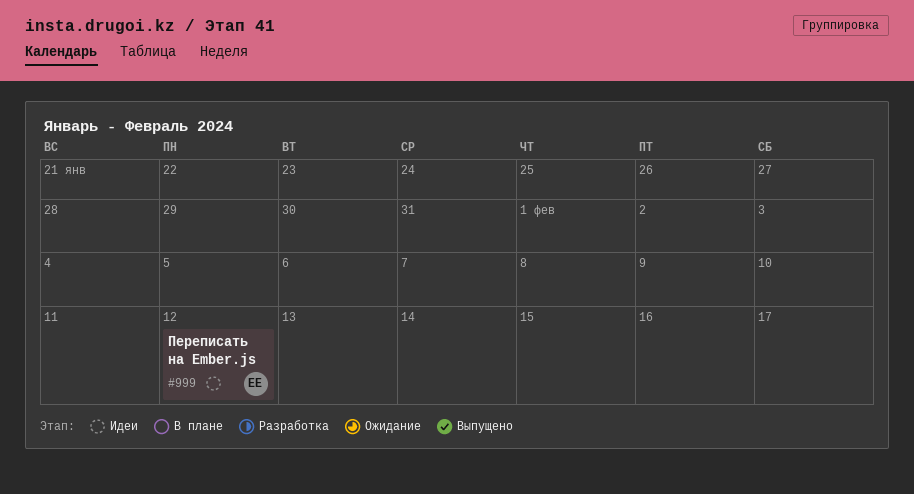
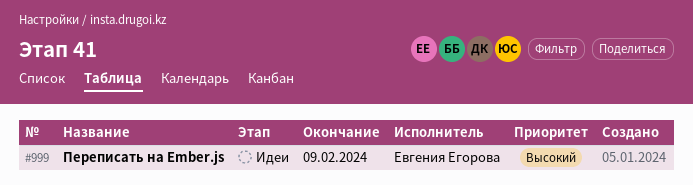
#999, due: Feb 12 -> Feb 9

